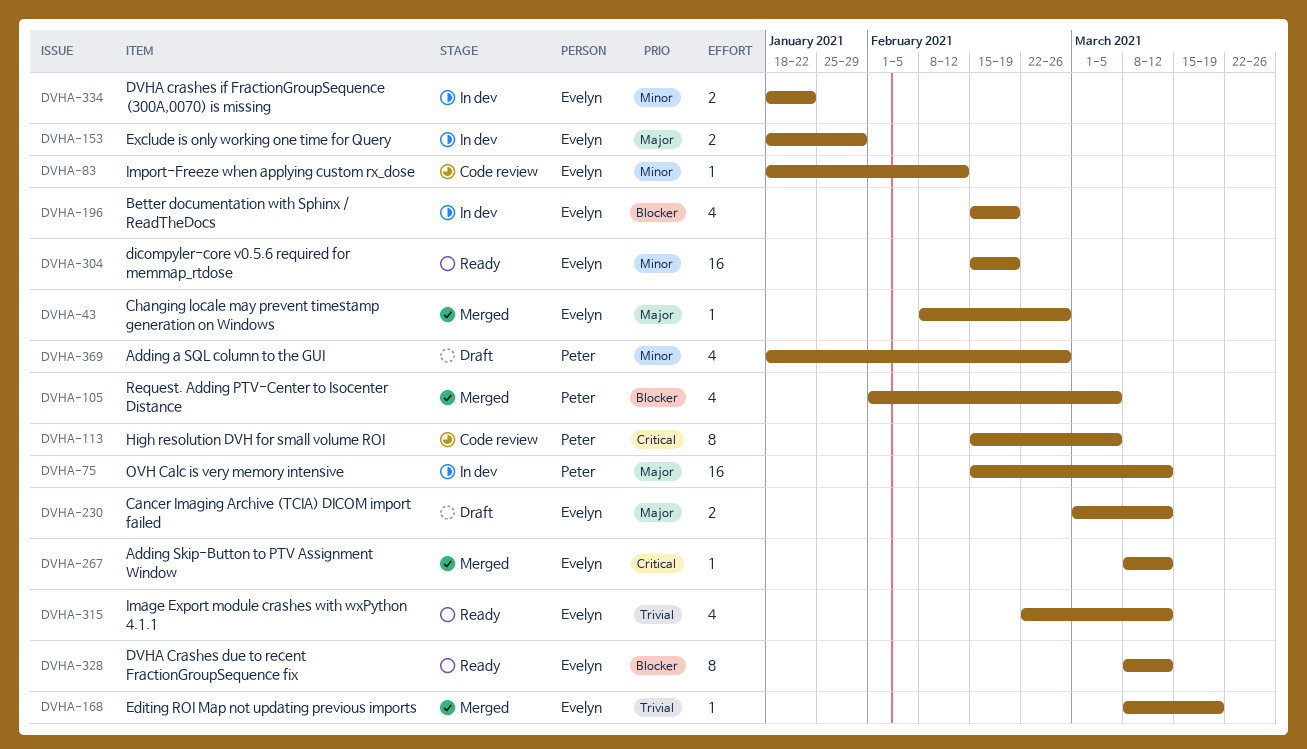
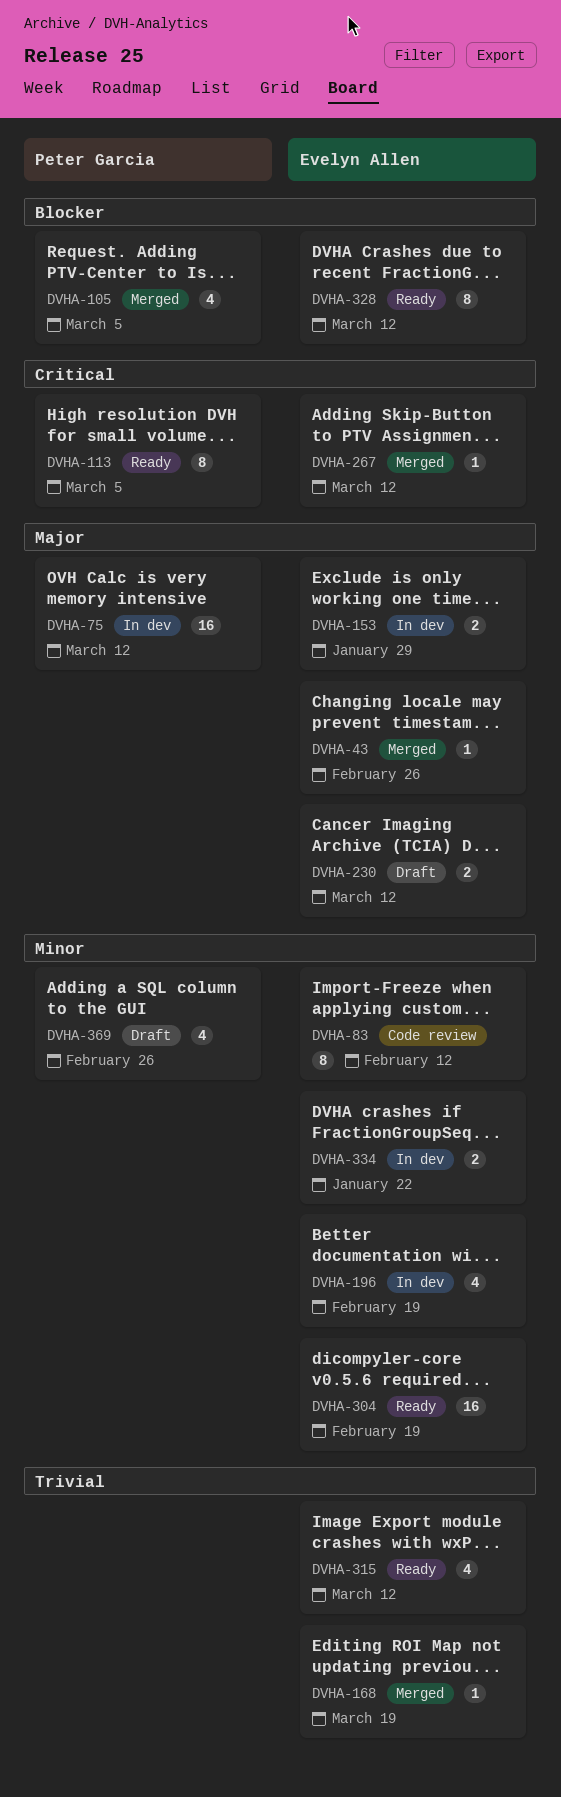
DVHA-83, estimate: 1 -> 8
DVHA-113, status: Code review -> Ready
DVHA-196, priority: Blocker -> Minor

